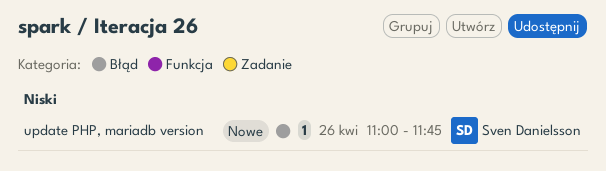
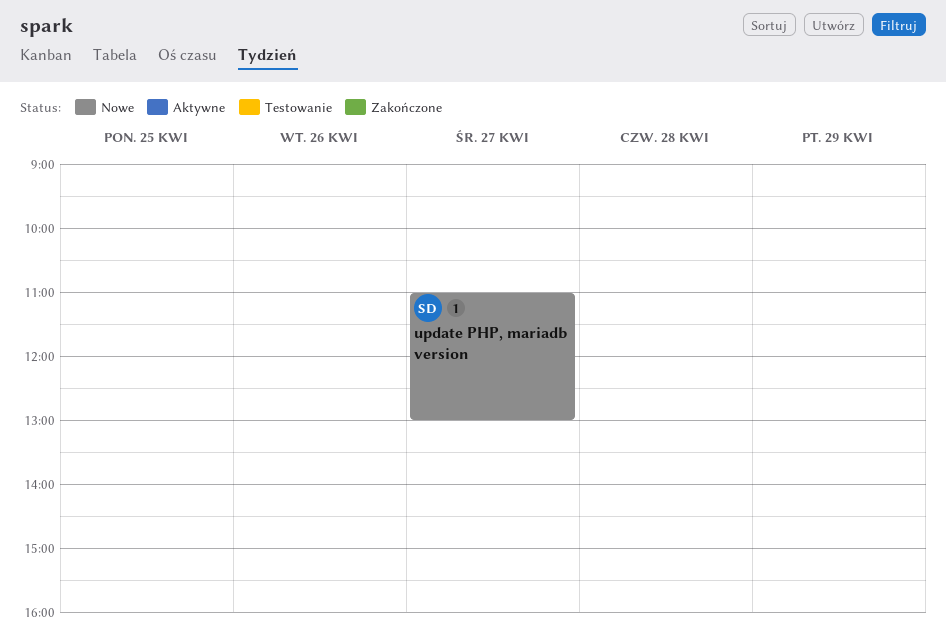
update PHP, mariadb version, day: Apr 26 -> Apr 27
update PHP, mariadb version, ends: 11:45 -> 13:00

